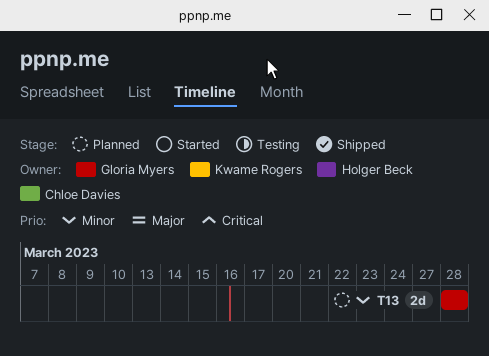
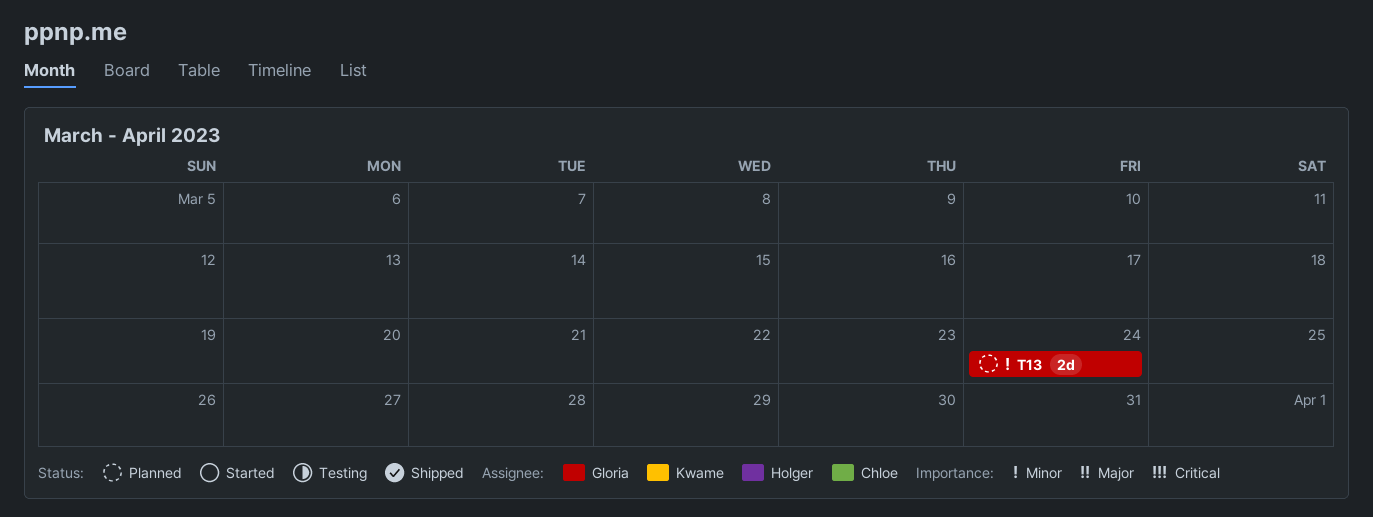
T13, start: Mar 28 -> Mar 24
T13, due: Mar 28 -> Mar 24

